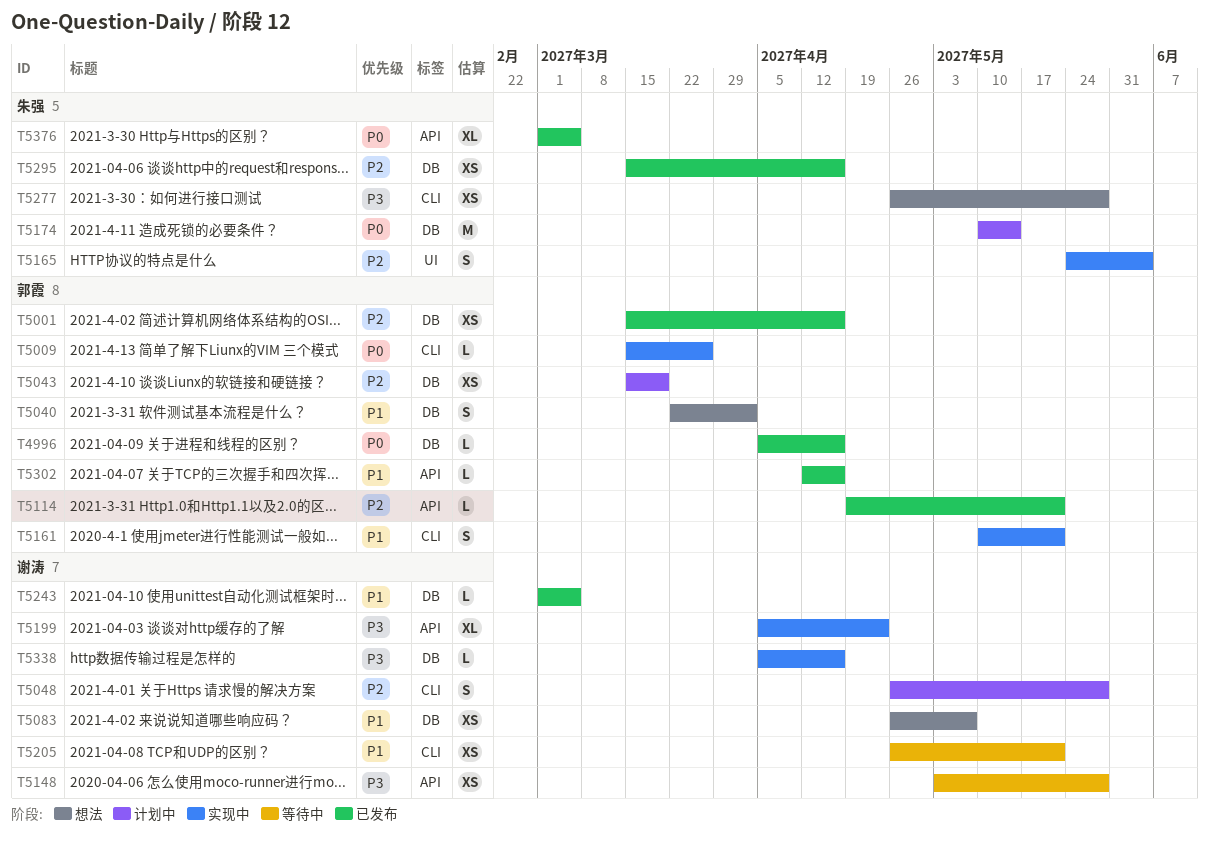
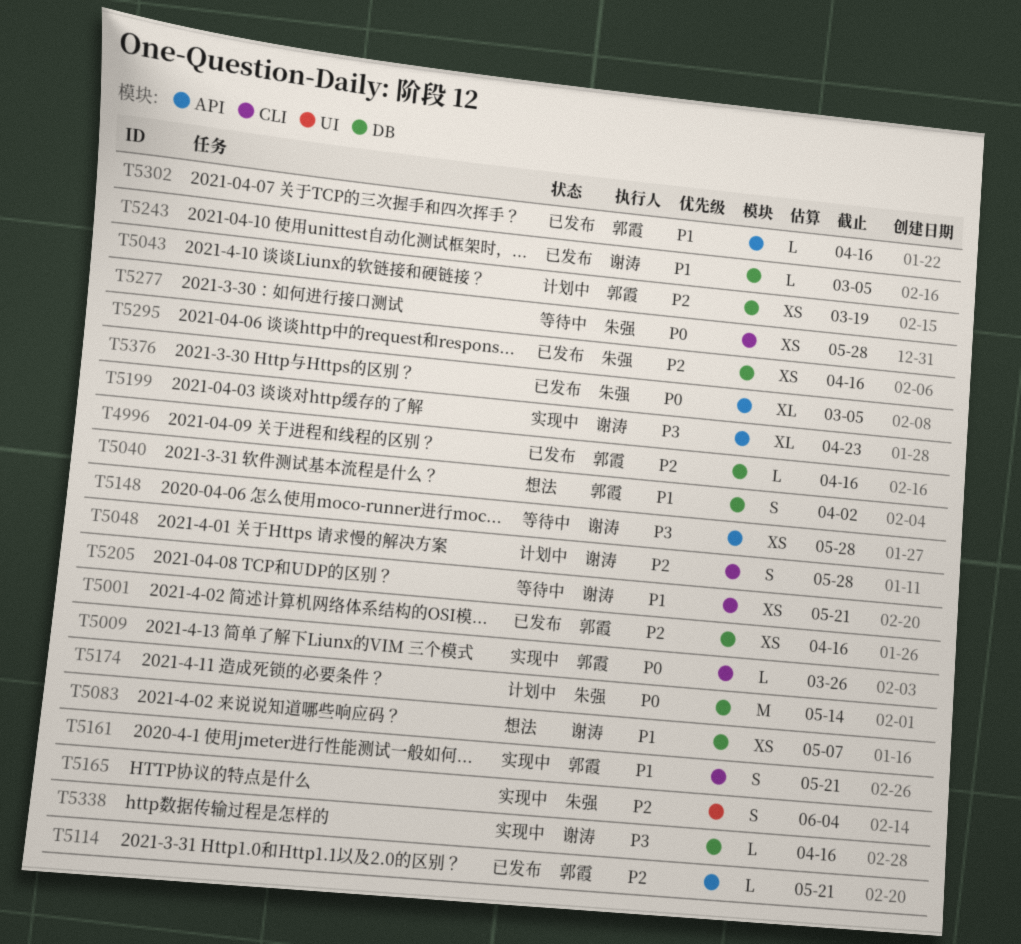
T4996, priority: P0 -> P2
T5277, status: 想法 -> 等待中
T5277, priority: P3 -> P0

